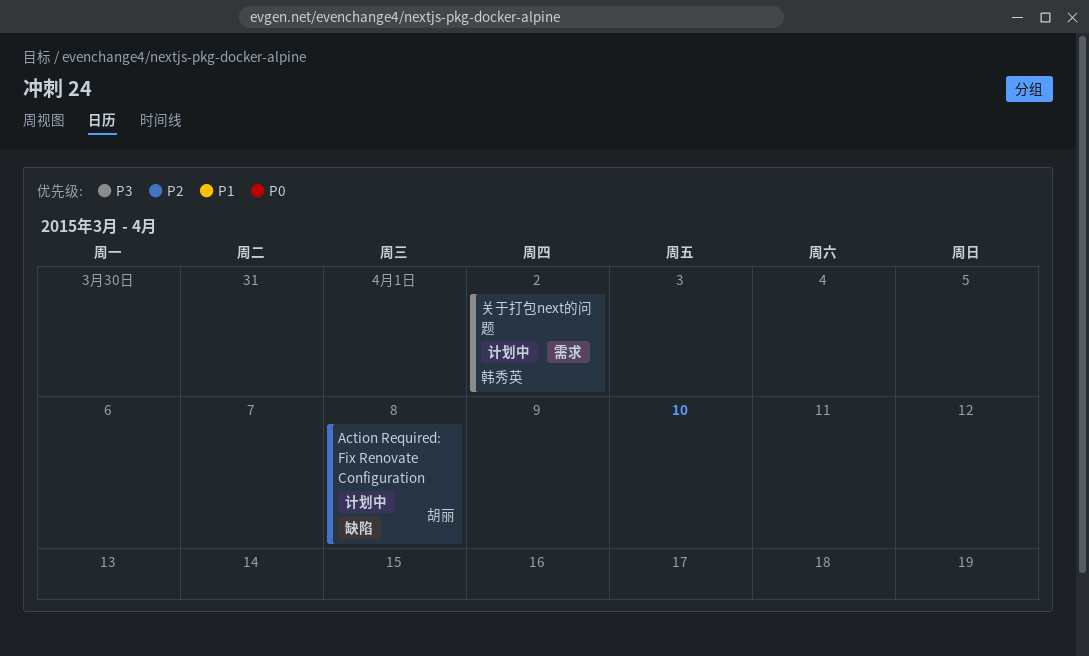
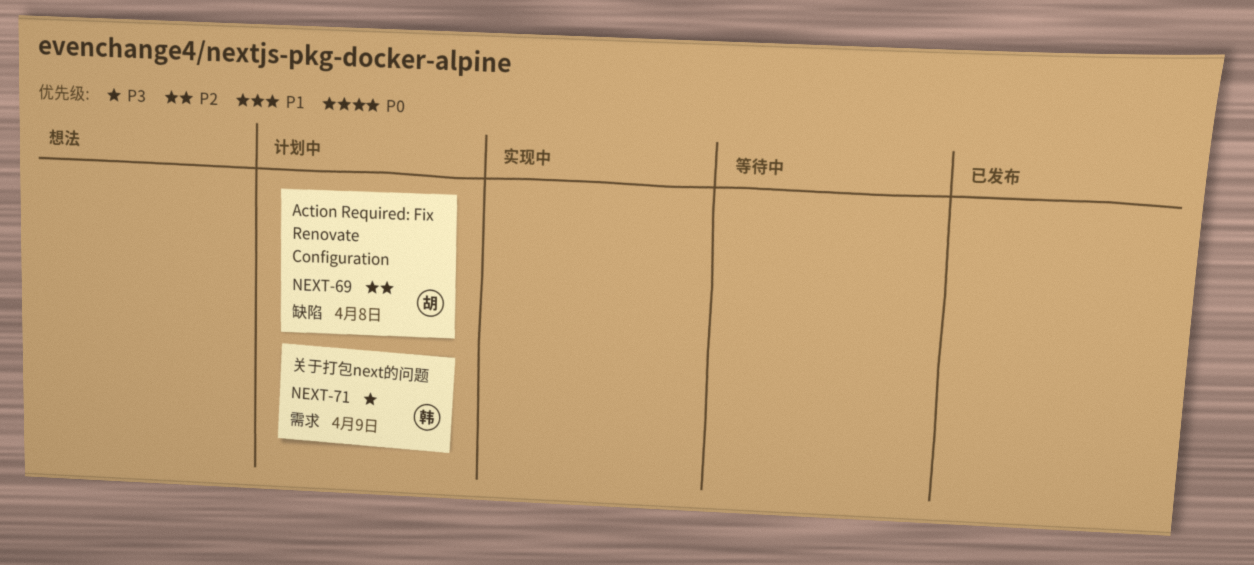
关于打包next的问题, due: Apr 2 -> Apr 9

